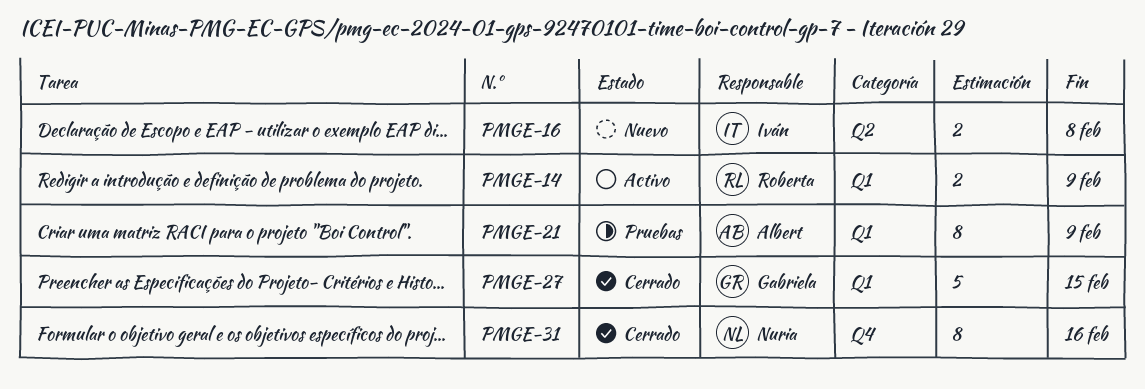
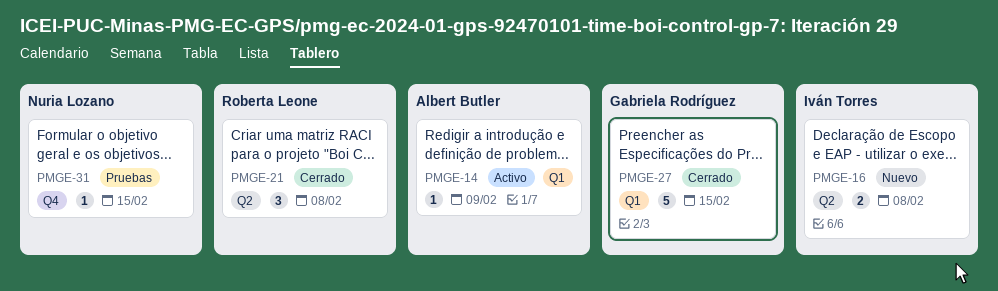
PMGE-14, owner: Roberta Leone -> Albert Butler
PMGE-14, estimate: 2 -> 1
PMGE-21, status: Pruebas -> Cerrado
PMGE-21, owner: Albert Butler -> Roberta Leone
PMGE-21, label: Q1 -> Q2
PMGE-21, estimate: 8 -> 3
PMGE-21, due: Feb 9 -> Feb 8
PMGE-31, status: Cerrado -> Pruebas
PMGE-31, estimate: 8 -> 1
PMGE-31, due: Feb 16 -> Feb 15

